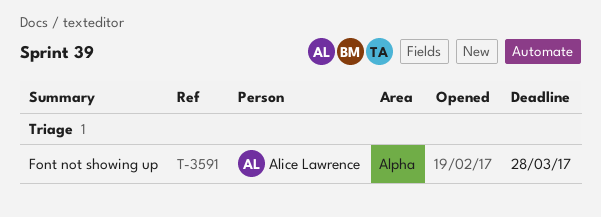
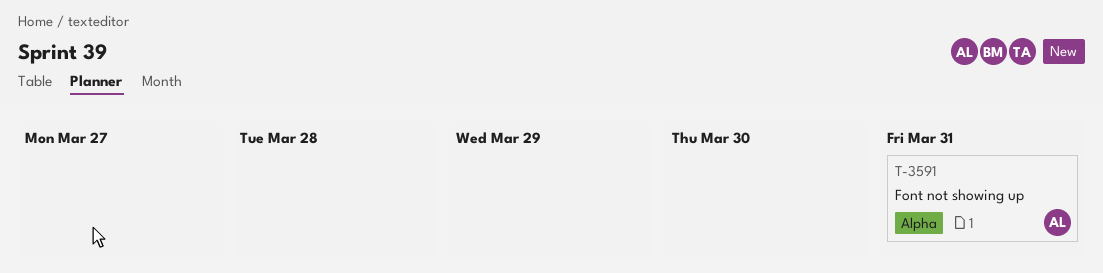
T-3591, due: Mar 28 -> Mar 31

